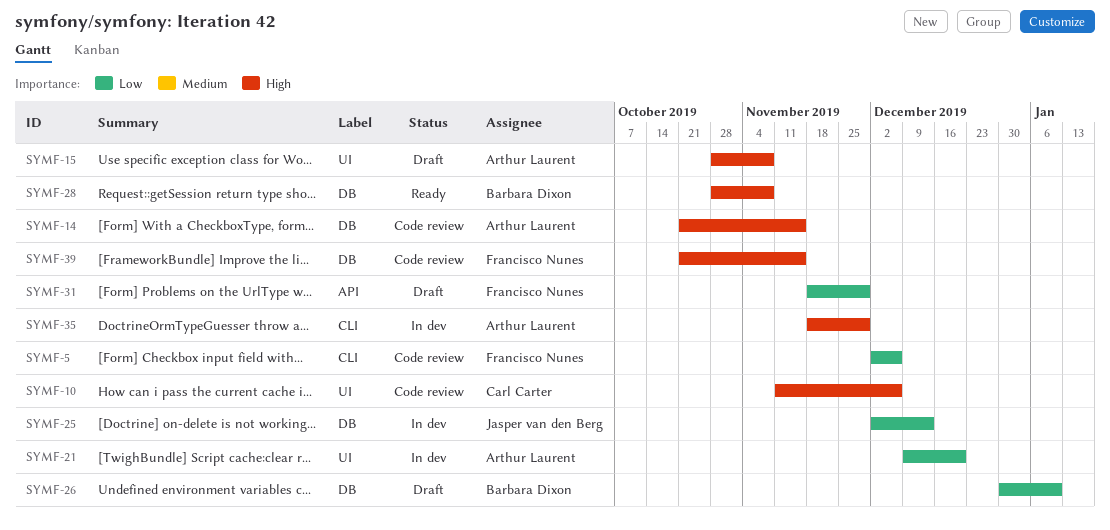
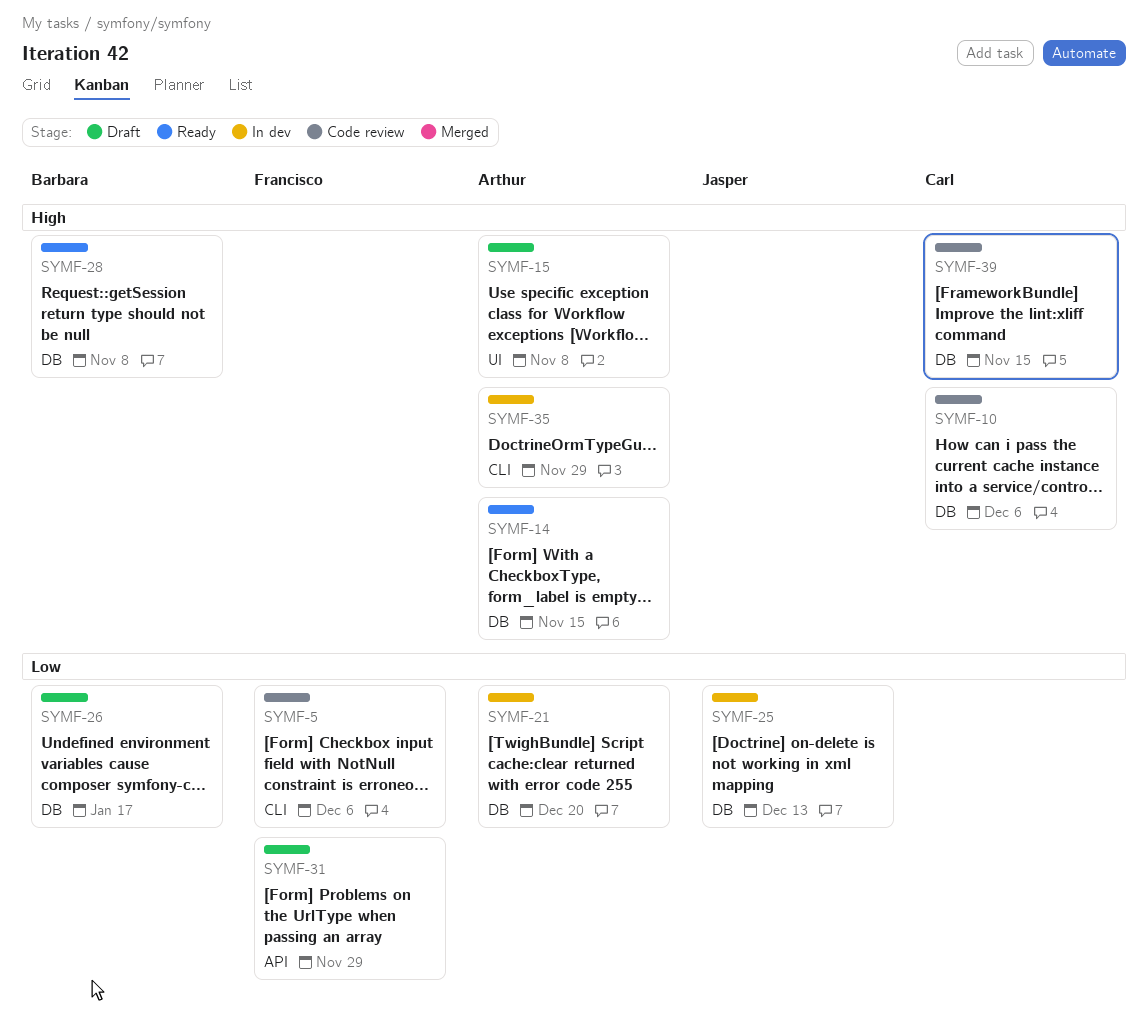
SYMF-10, label: UI -> DB
SYMF-14, status: Code review -> Ready
SYMF-21, label: UI -> DB
SYMF-26, due: Jan 10 -> Jan 17
SYMF-39, owner: Francisco Nunes -> Carl Carter

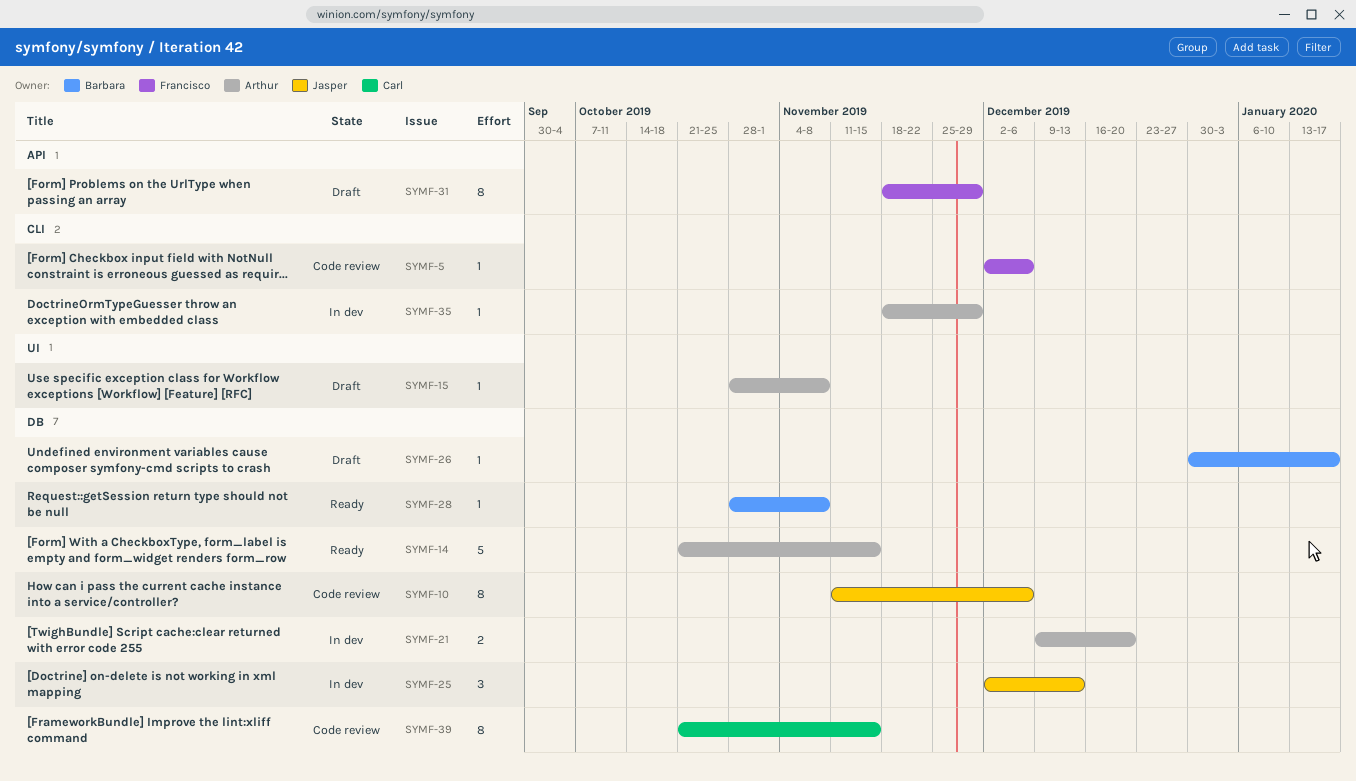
SYMF-10, owner: Carl -> Jasper

